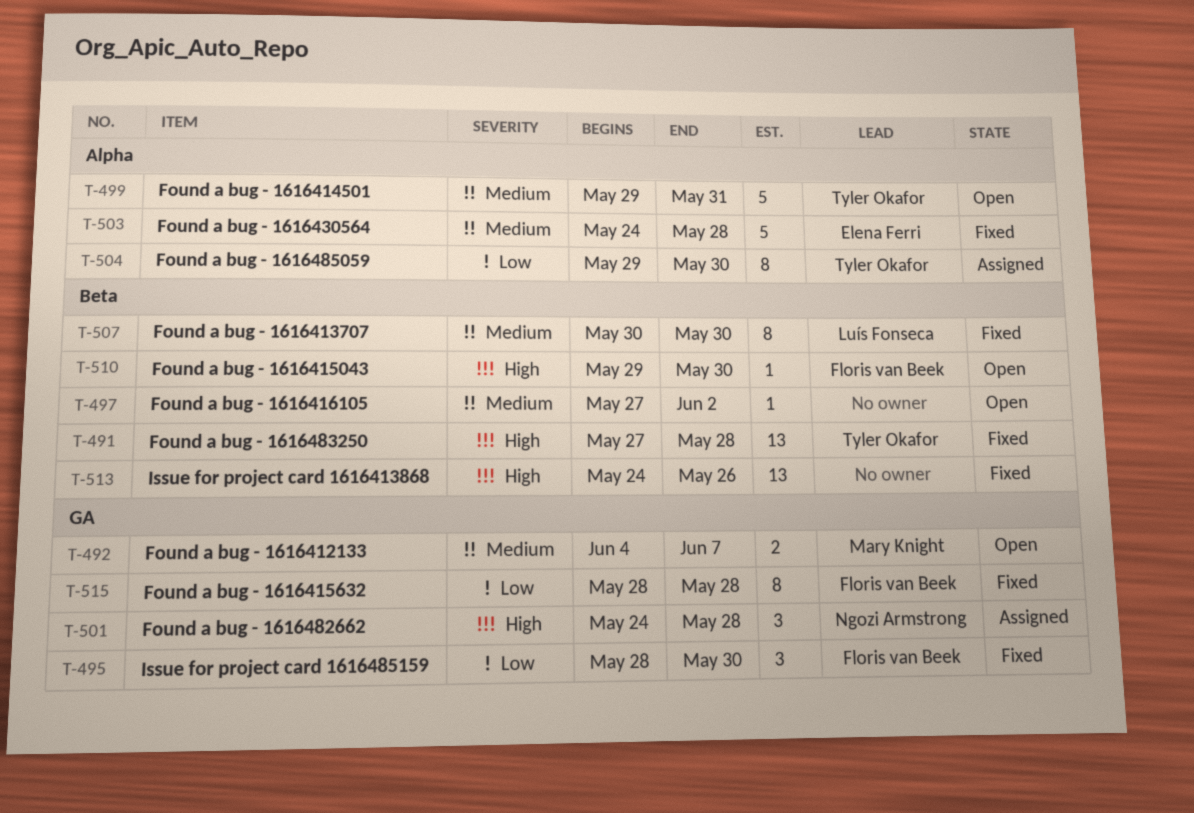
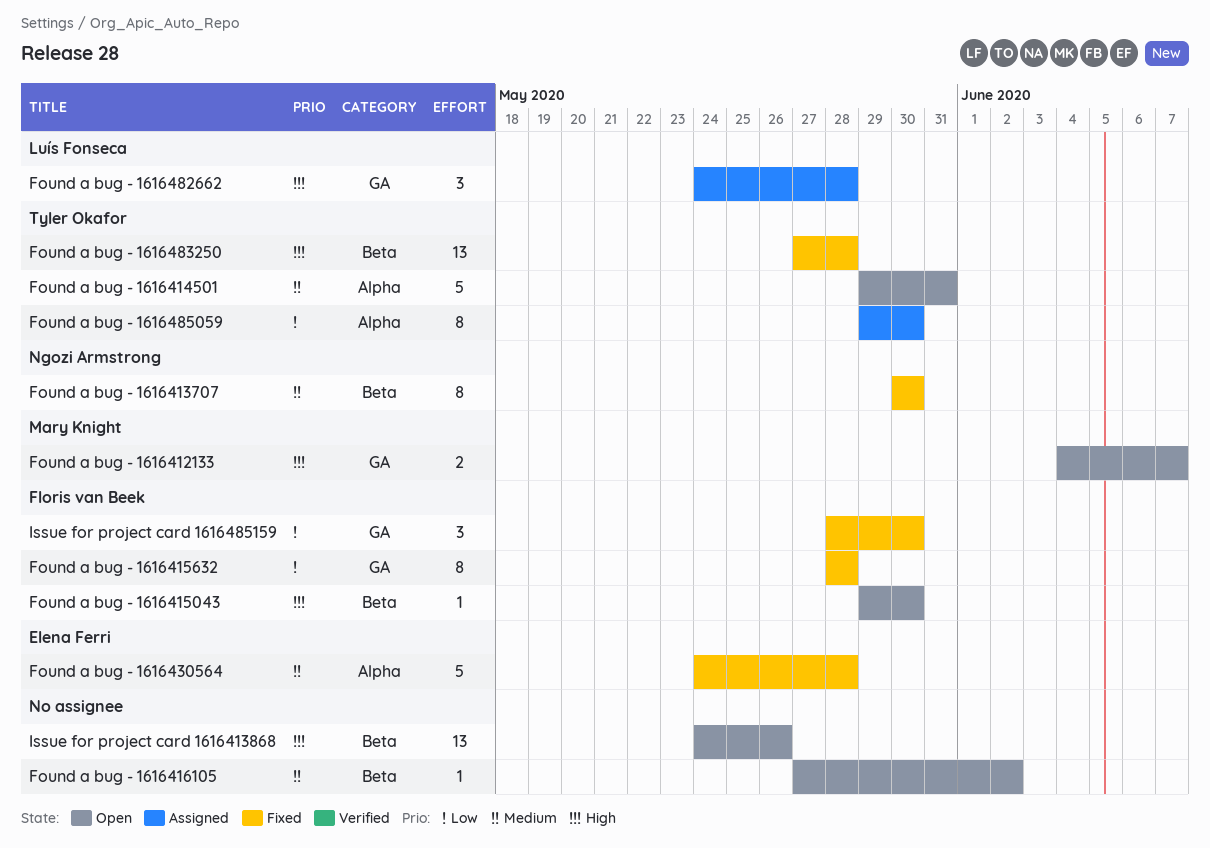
Found a bug - 1616412133, priority: Medium -> High
Found a bug - 1616413707, owner: Luís Fonseca -> Ngozi Armstrong
Found a bug - 1616482662, owner: Ngozi Armstrong -> Luís Fonseca
Issue for project card 1616413868, status: Fixed -> Open

